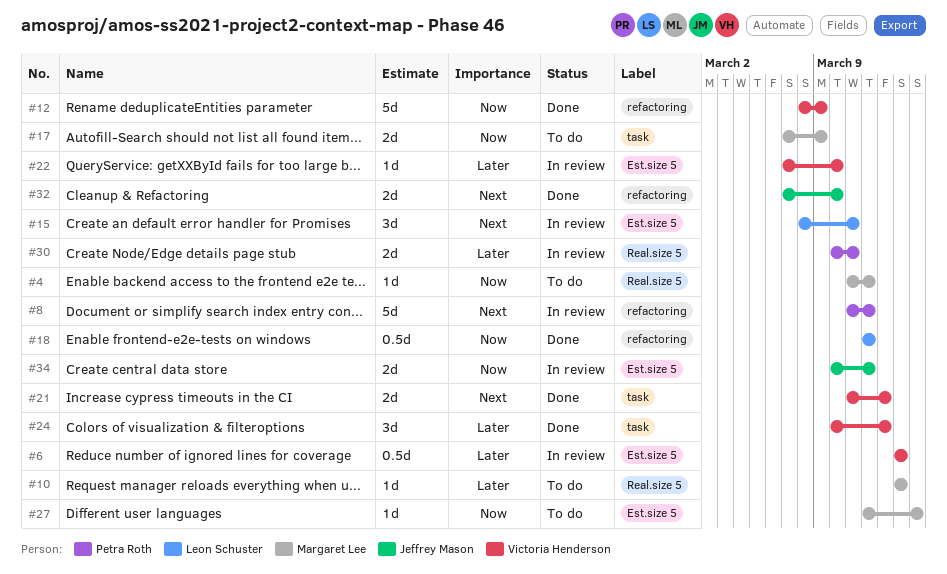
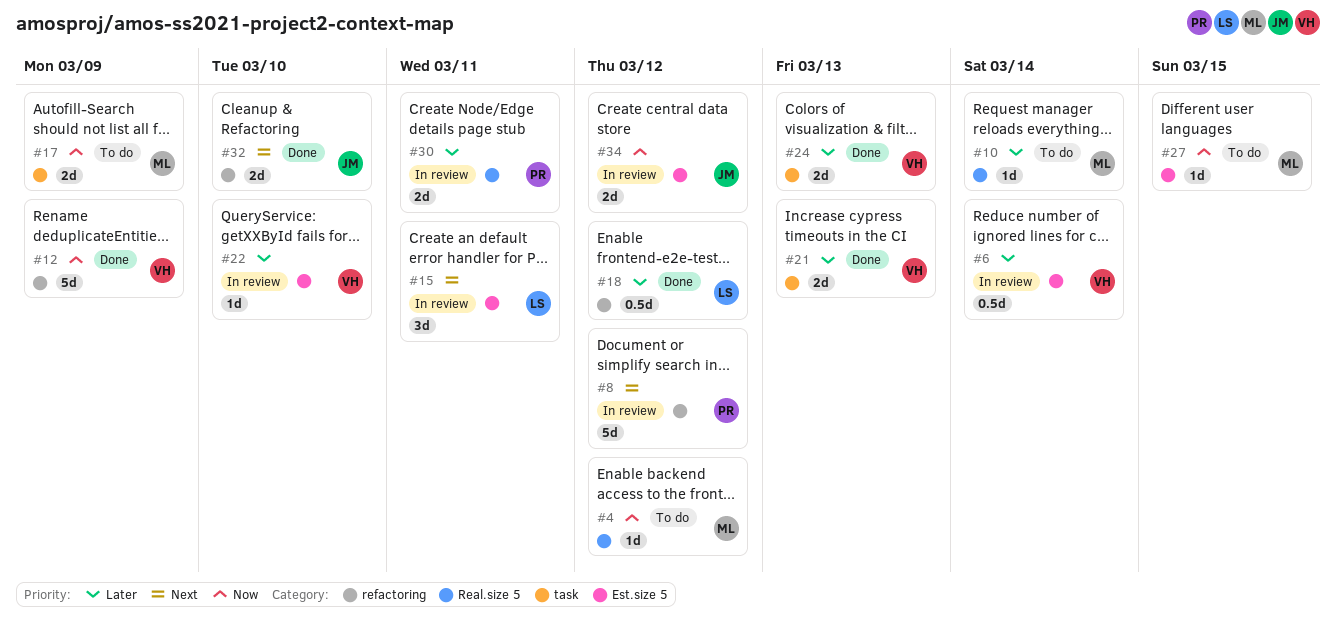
#18, priority: Now -> Later
#21, priority: Next -> Later
#24, estimate: 3d -> 2d

